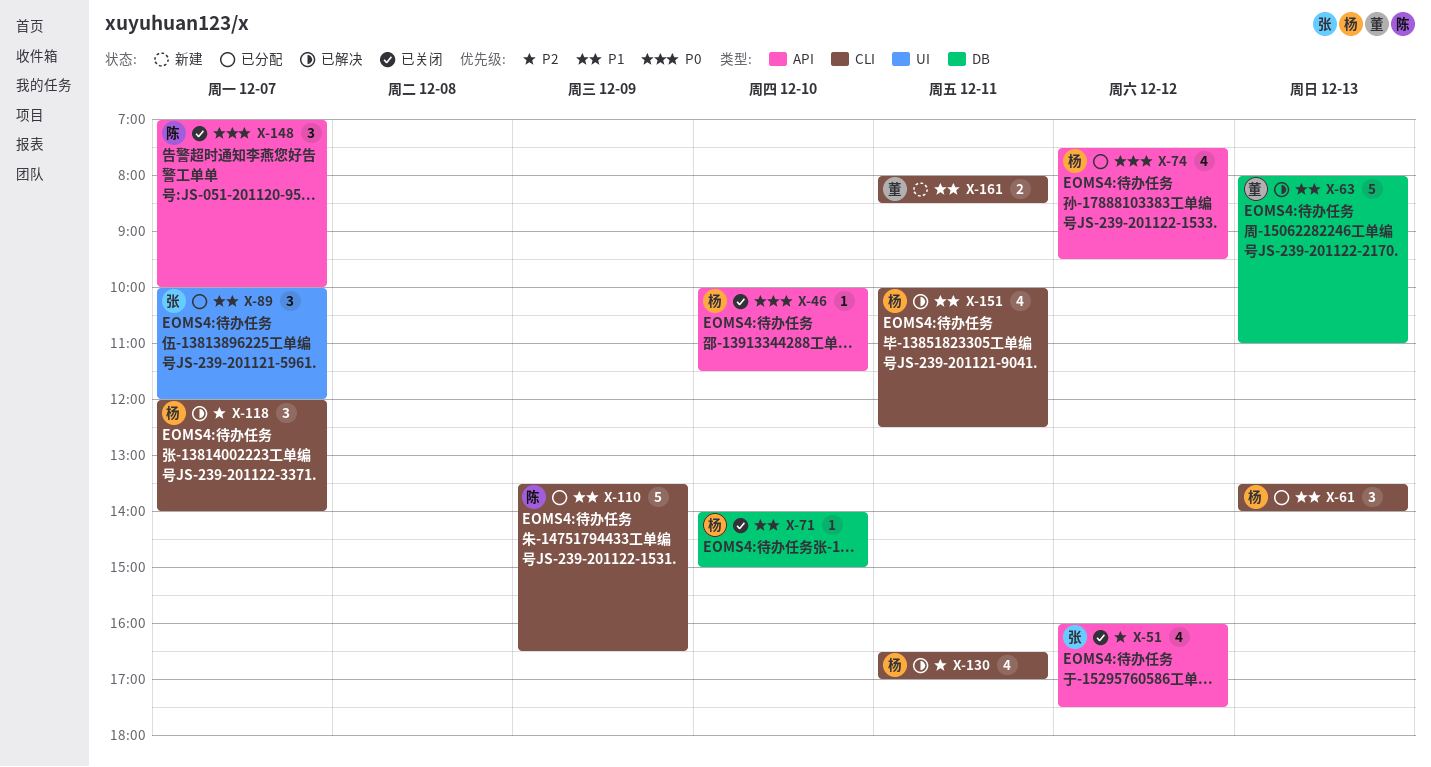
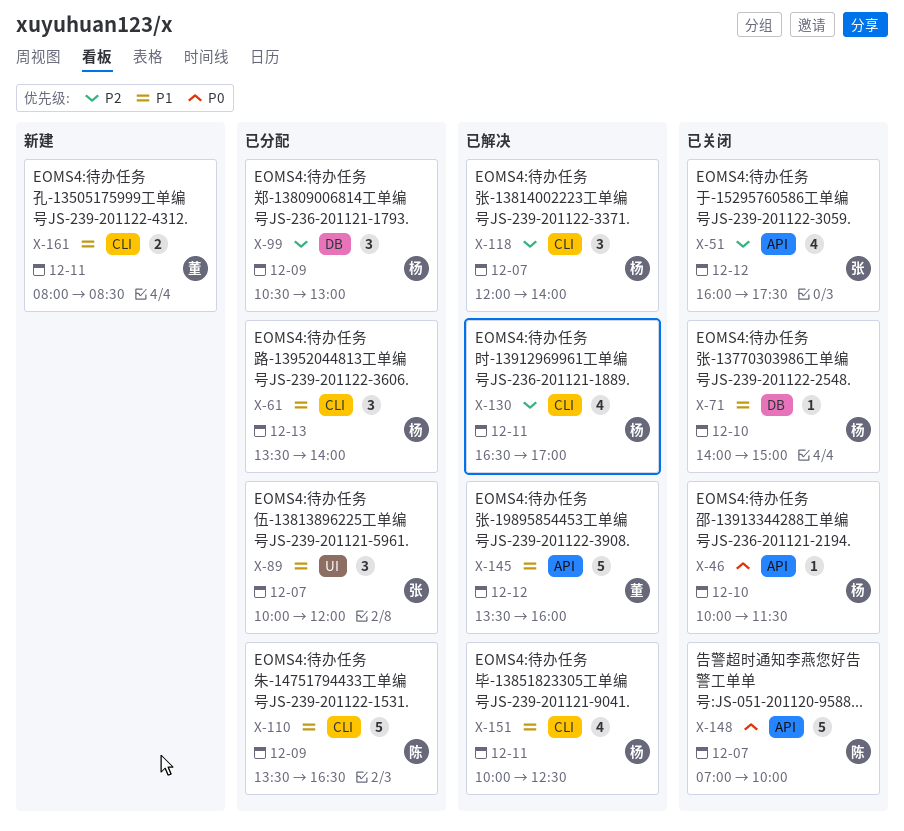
X-63: present -> none
X-74: present -> none
X-99: none -> present
X-145: none -> present
X-148, estimate: 3 -> 5

